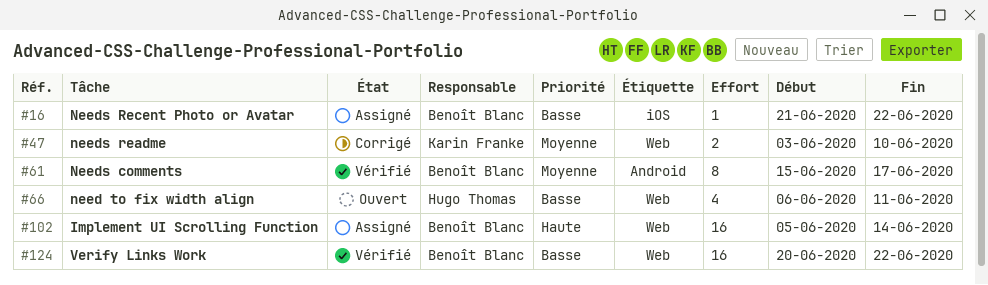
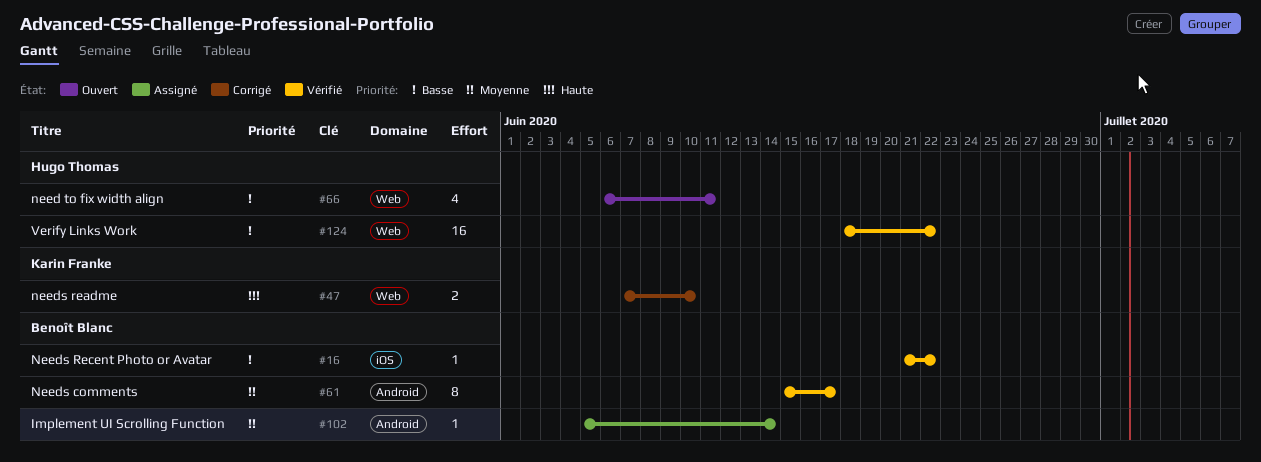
#16, status: Assigné -> Vérifié
#47, priority: Moyenne -> Haute
#47, start: Jun 3 -> Jun 7
#102, priority: Haute -> Moyenne
#102, label: Web -> Android
#102, estimate: 16 -> 1
#124, owner: Benoît Blanc -> Hugo Thomas
#124, start: Jun 20 -> Jun 18

